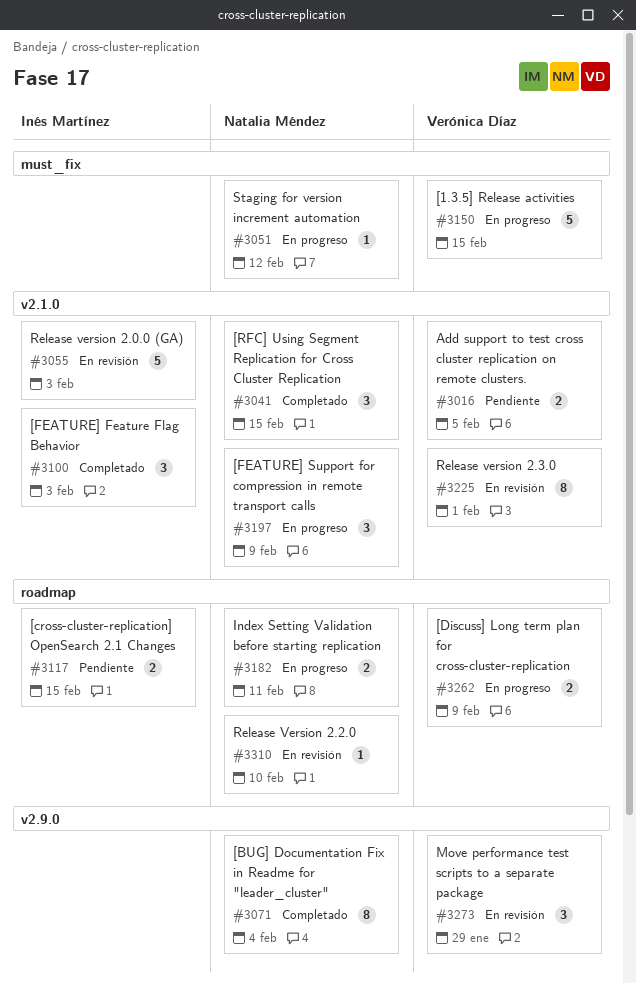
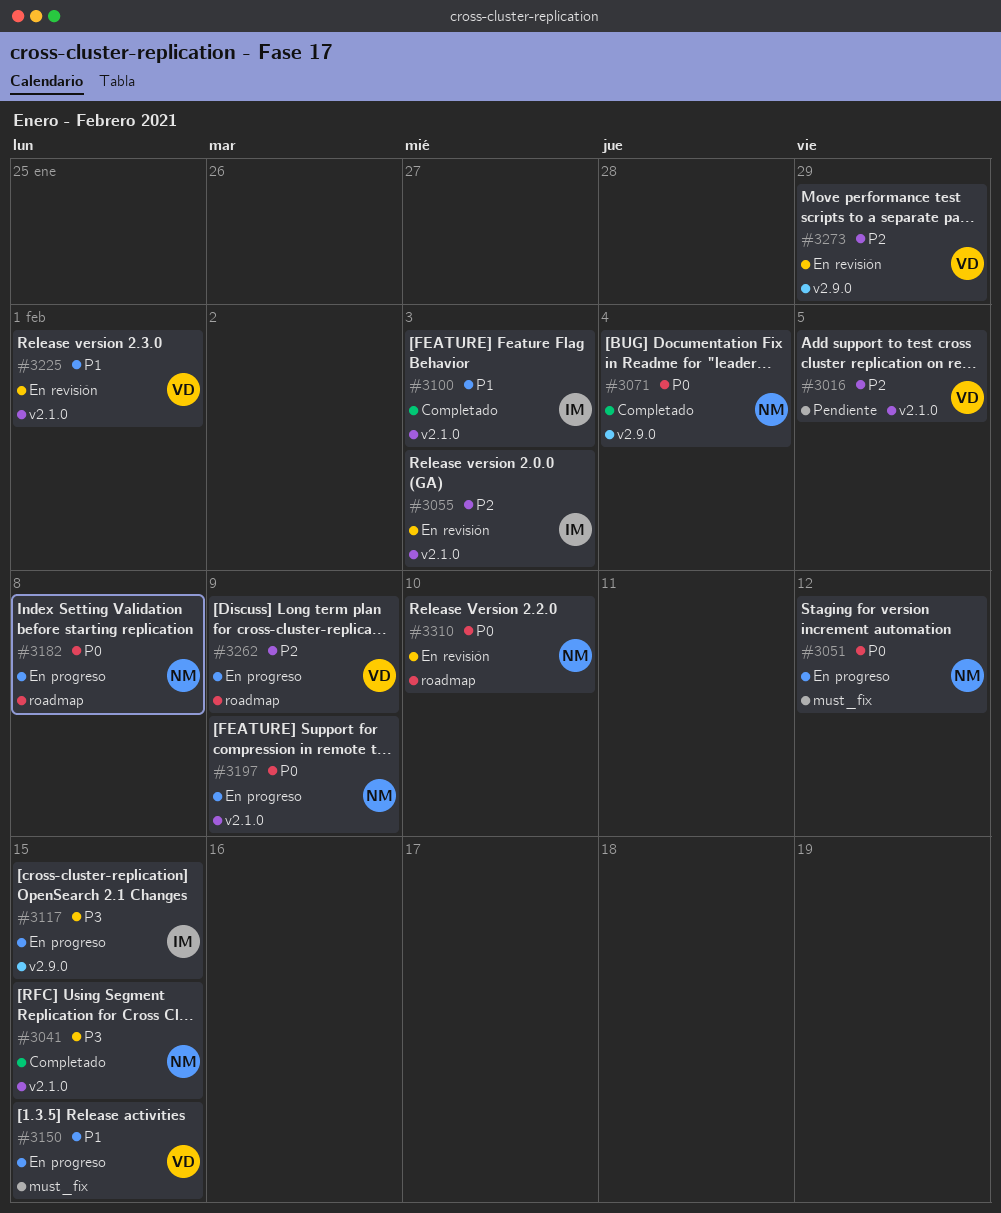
#3117, status: Pendiente -> En progreso
#3117, label: roadmap -> v2.9.0
#3182, due: Feb 11 -> Feb 8

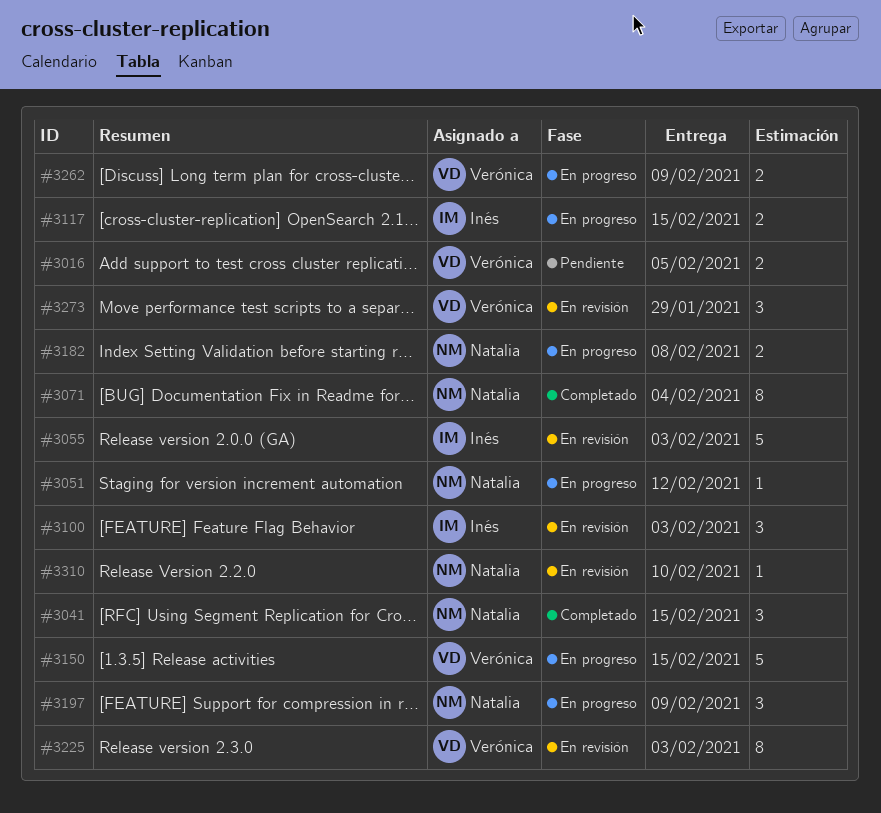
#3100, status: Completado -> En revisión
#3225, due: Feb 1 -> Feb 3

